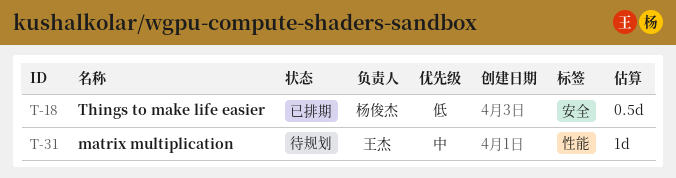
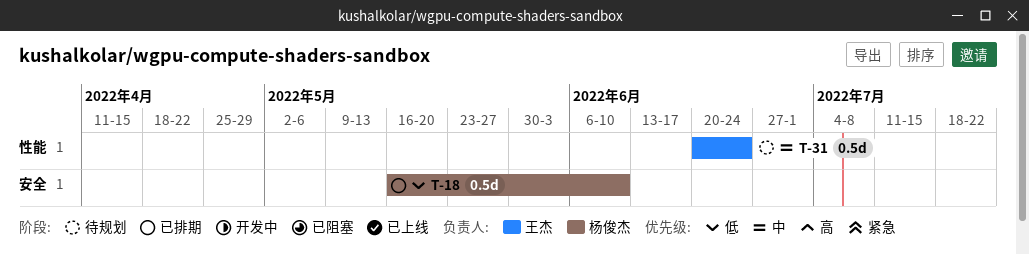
T-31, estimate: 1d -> 0.5d

